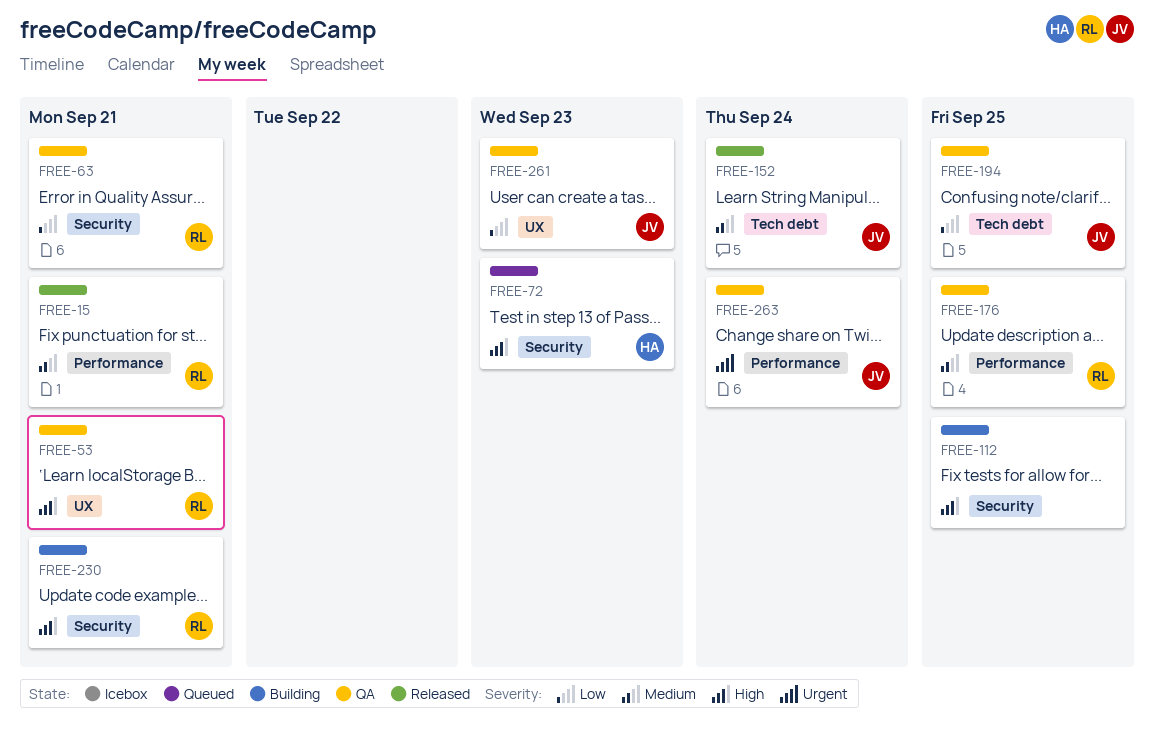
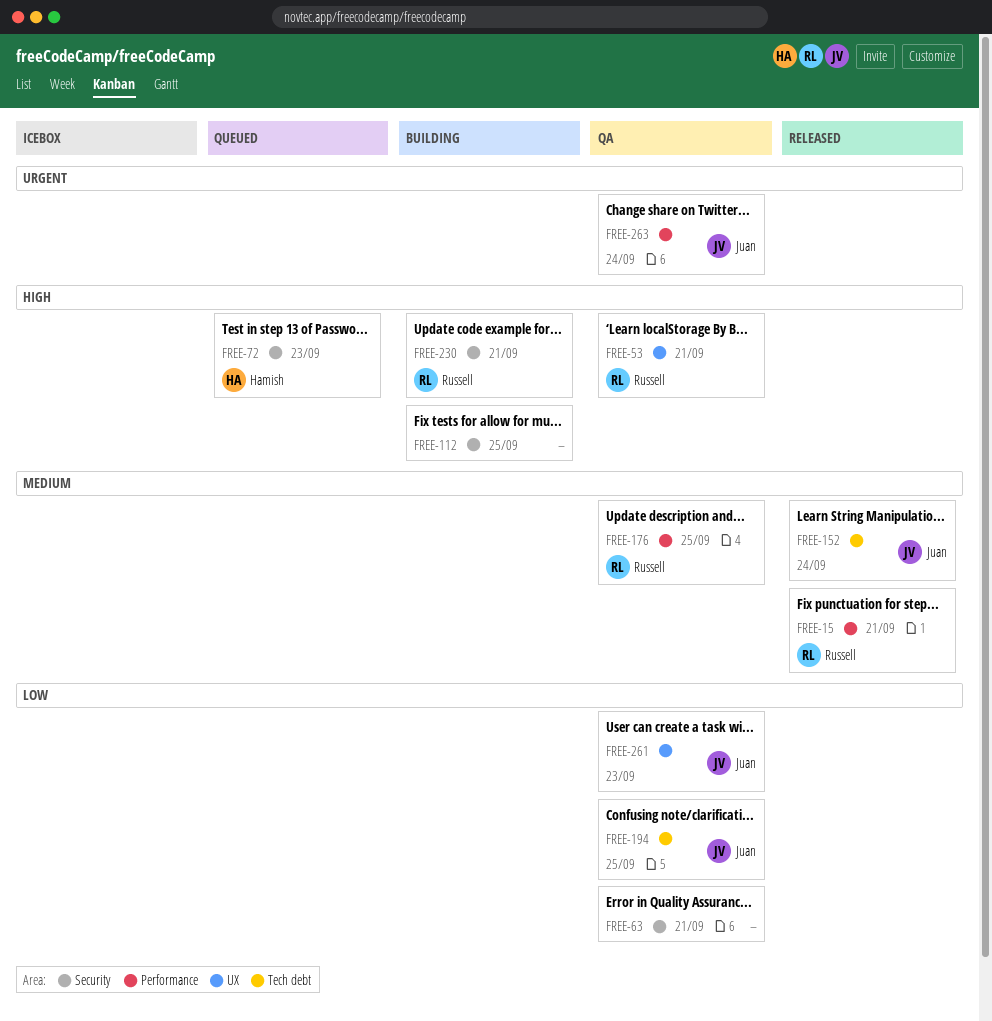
FREE-63, owner: Russell -> none

